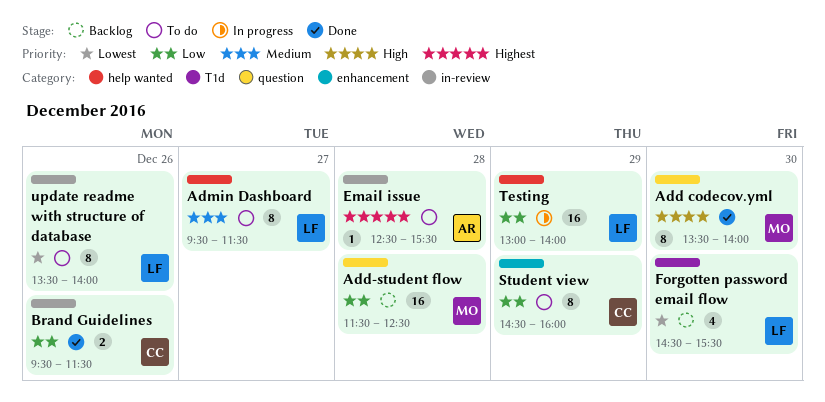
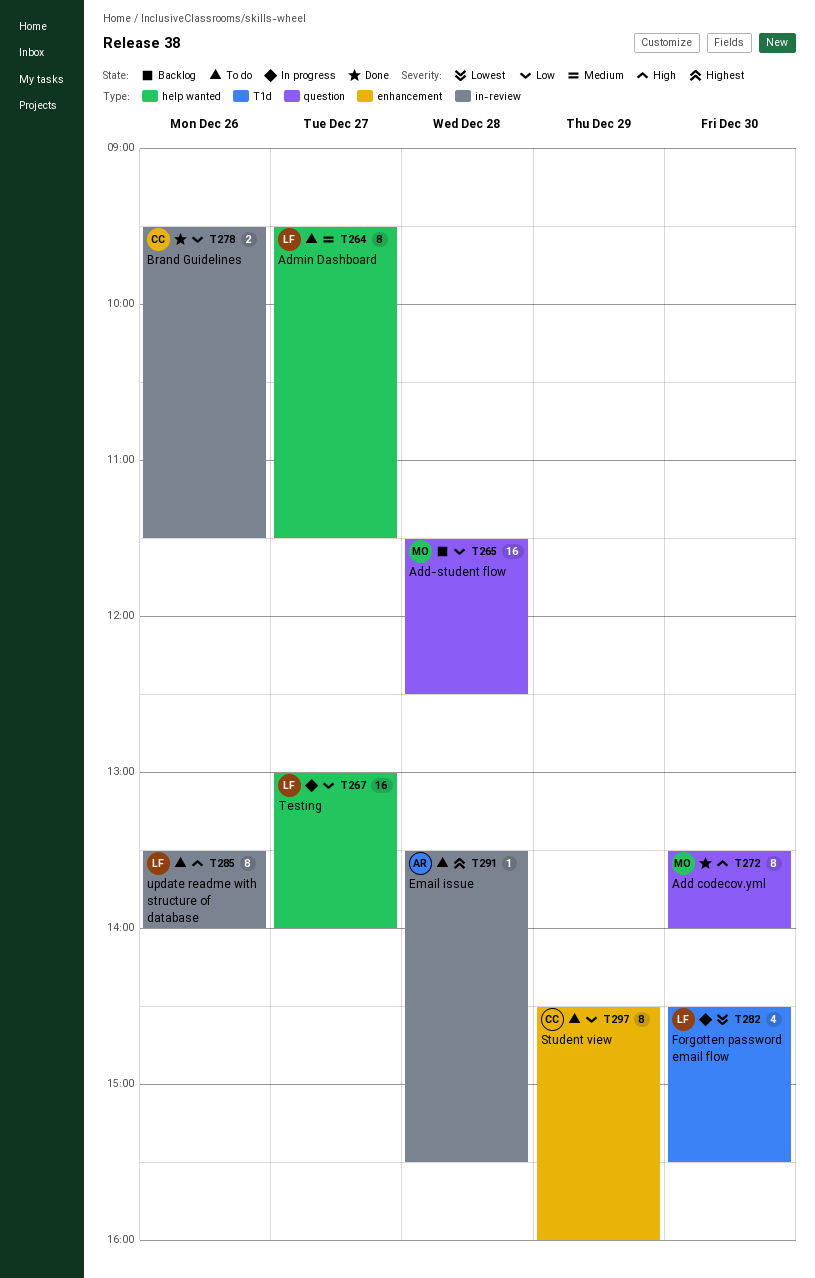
Email issue, begins: 12:30 -> 13:30
Forgotten password email flow, status: Backlog -> In progress
Testing, day: Dec 29 -> Dec 27
update readme with structure of database, priority: Lowest -> High

